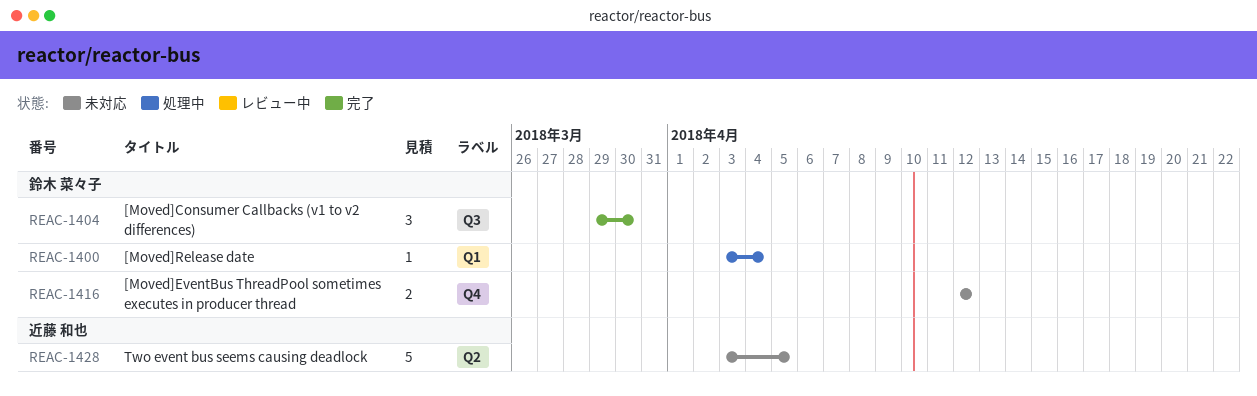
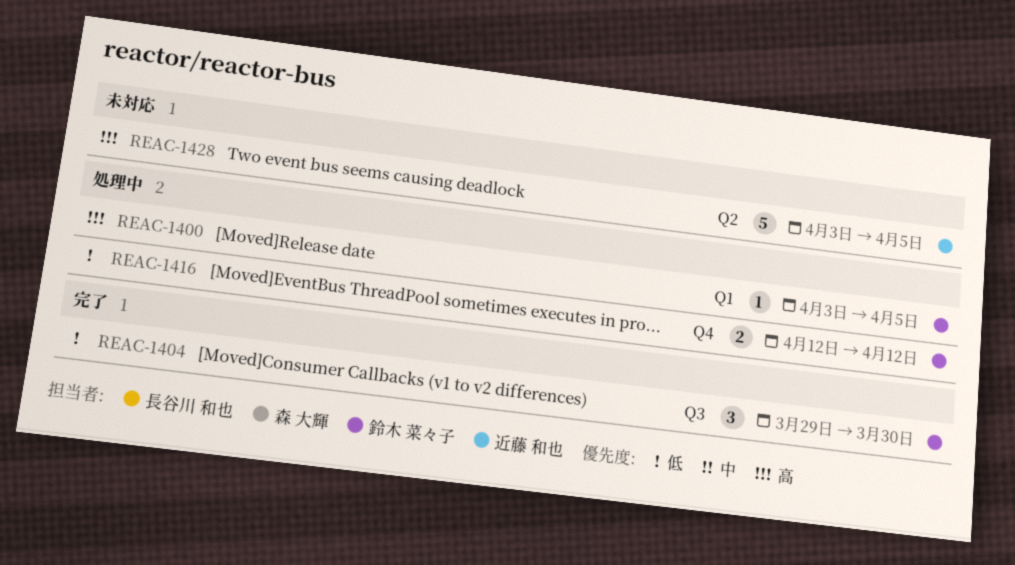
REAC-1400, due: Apr 4 -> Apr 5
REAC-1416, status: 未対応 -> 処理中

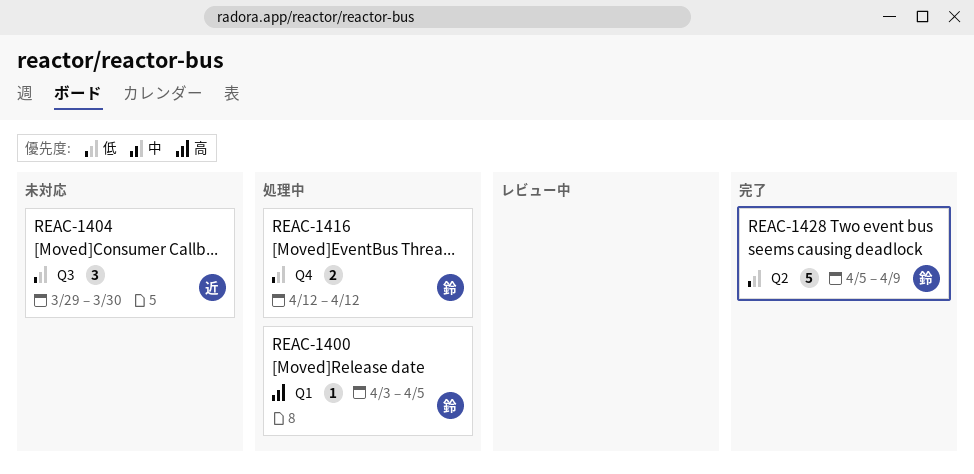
REAC-1404, status: 完了 -> 未対応
REAC-1404, owner: 鈴木 菜々子 -> 近藤 和也
REAC-1428, status: 未対応 -> 完了
REAC-1428, owner: 近藤 和也 -> 鈴木 菜々子
REAC-1428, priority: 高 -> 低
REAC-1428, start: Apr 3 -> Apr 5
REAC-1428, due: Apr 5 -> Apr 9

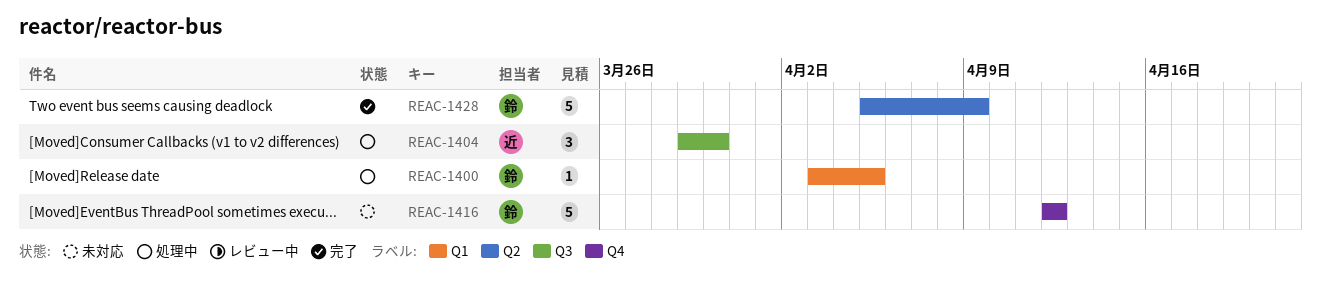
REAC-1404, status: 未対応 -> 処理中
REAC-1416, status: 処理中 -> 未対応
REAC-1416, estimate: 2 -> 5

